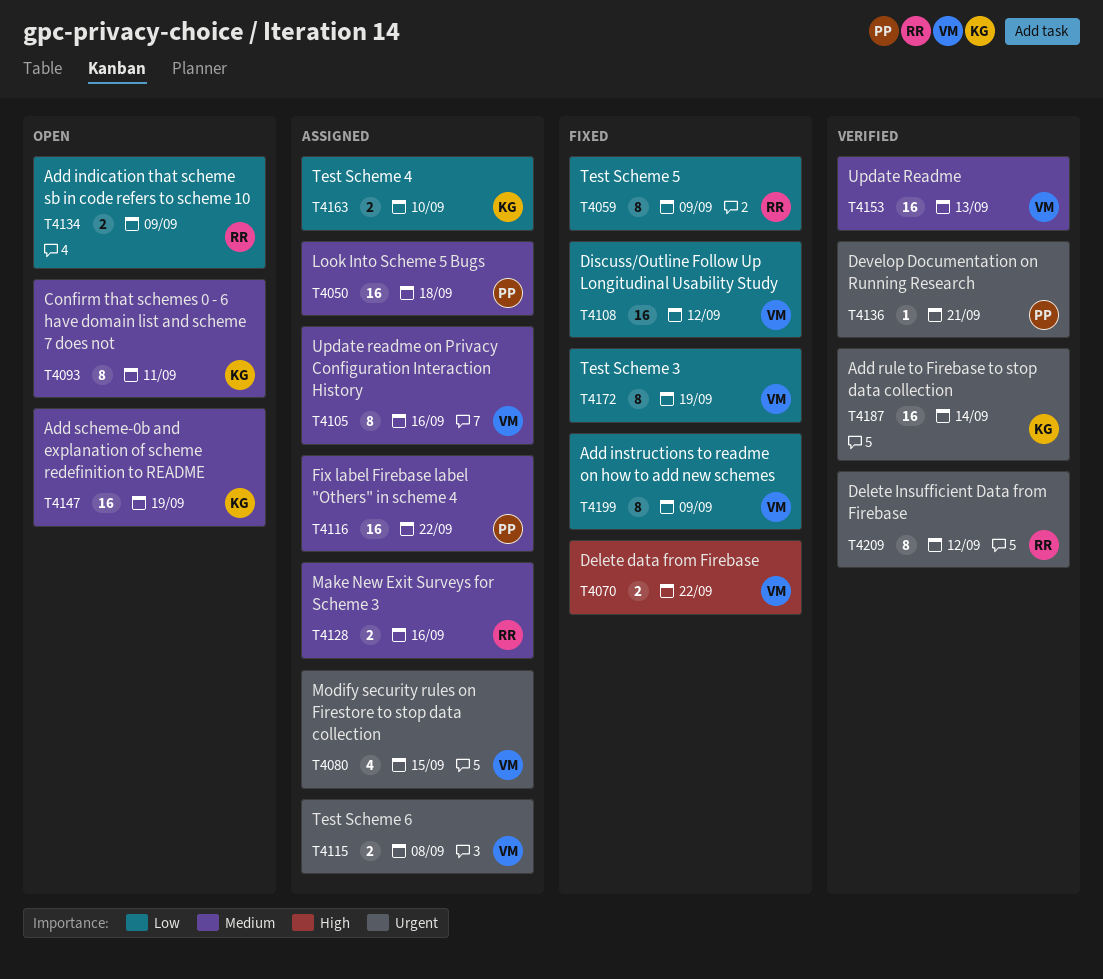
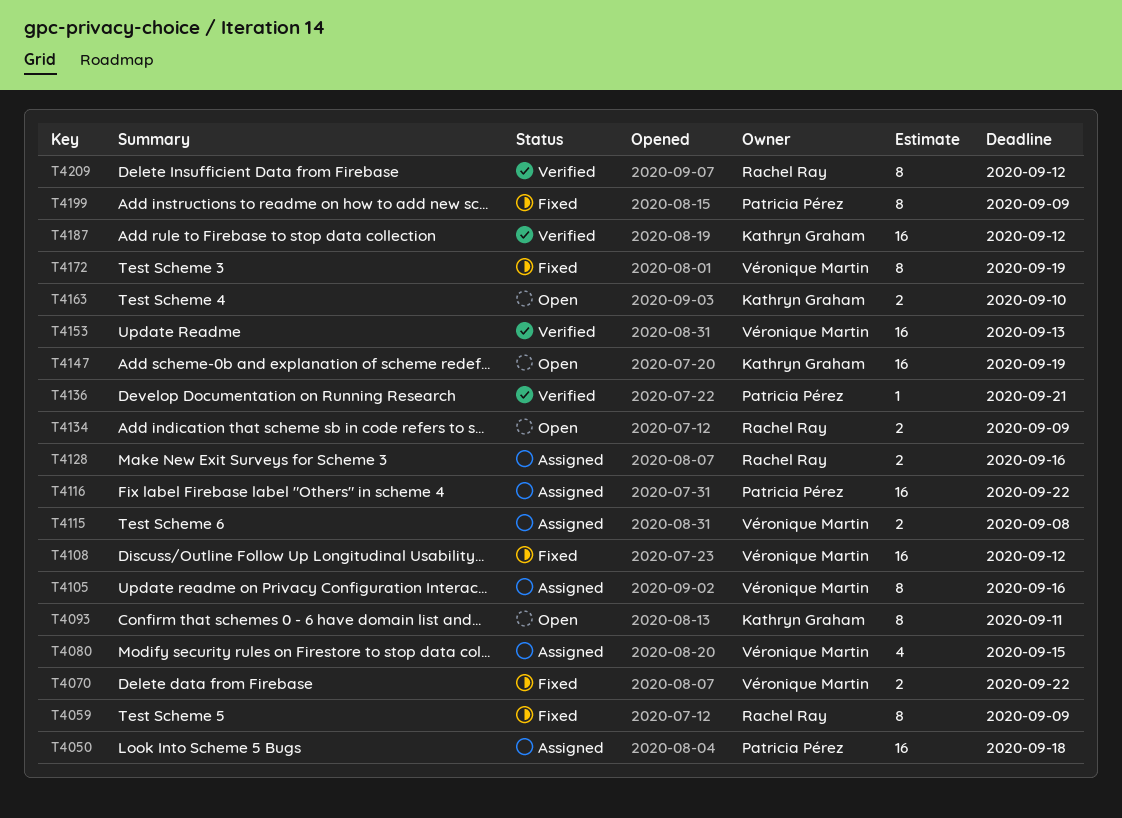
T4163, status: Assigned -> Open
T4187, due: Sep 14 -> Sep 12
T4199, owner: Véronique Martin -> Patricia Pérez

